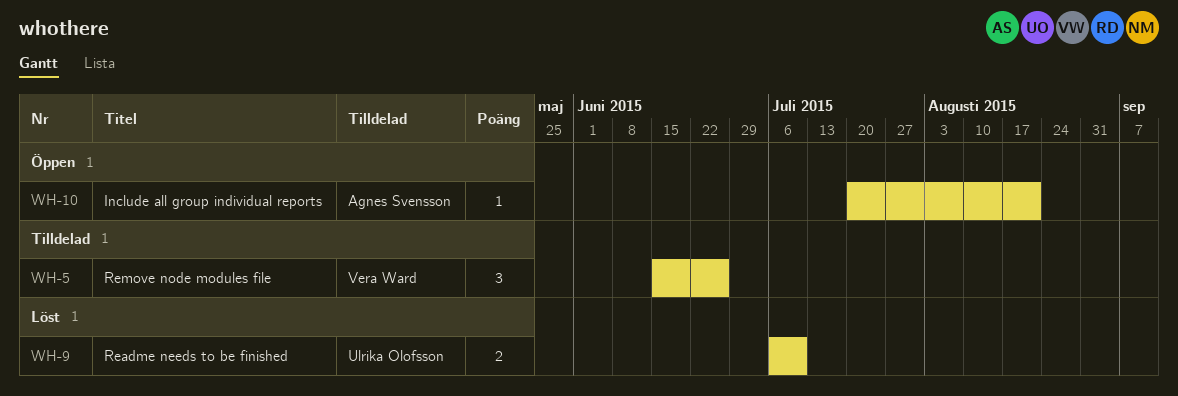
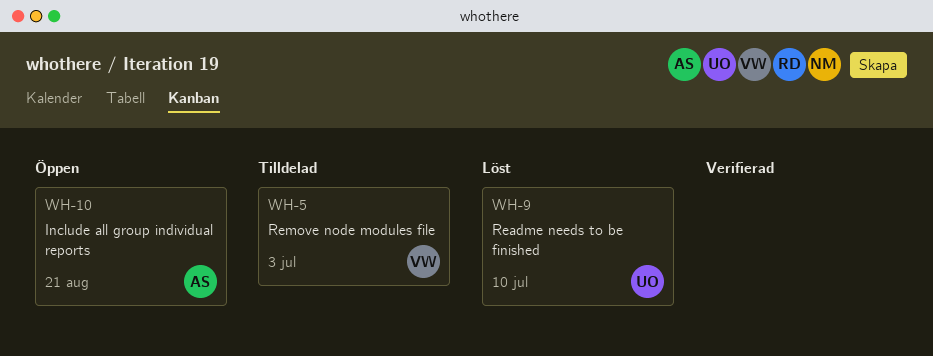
WH-5, due: Jun 26 -> Jul 3

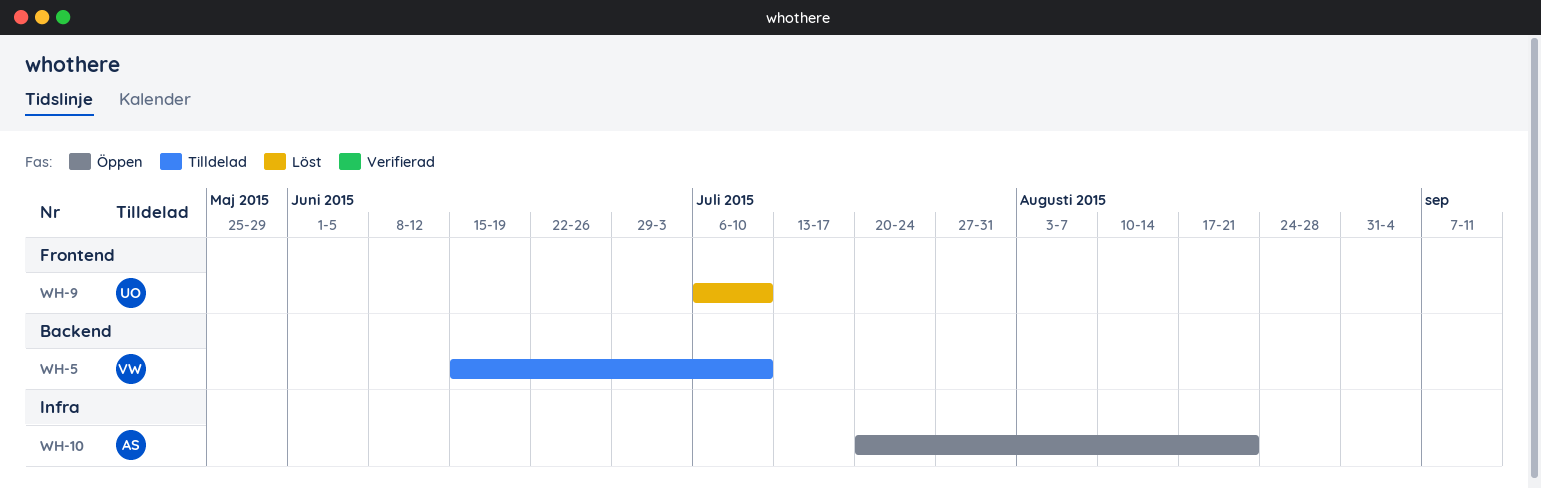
WH-5, due: Jul 3 -> Jul 10

